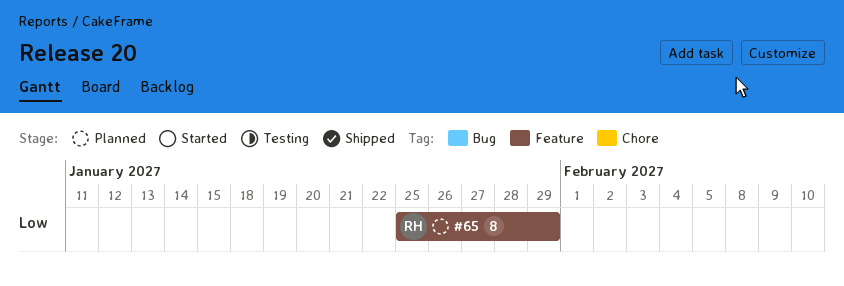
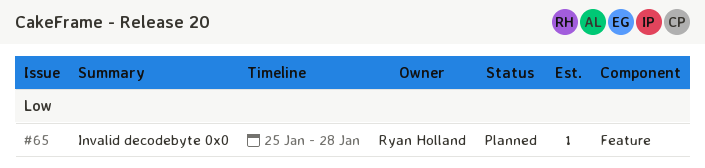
#65, estimate: 8 -> 1
#65, due: Jan 29 -> Jan 28

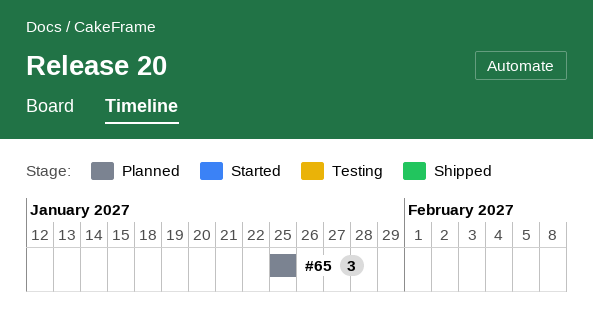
#65, estimate: 1 -> 3
#65, due: Jan 28 -> Jan 25

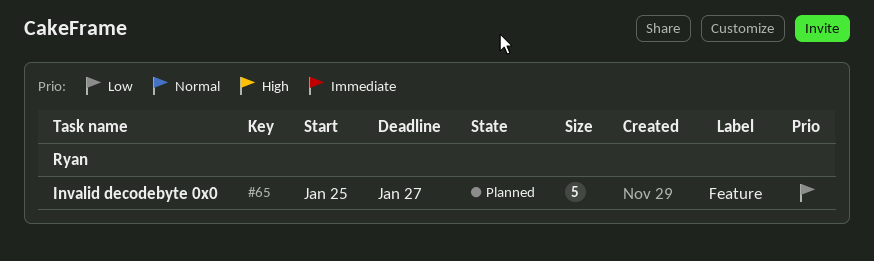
#65, estimate: 3 -> 5
#65, due: Jan 25 -> Jan 27

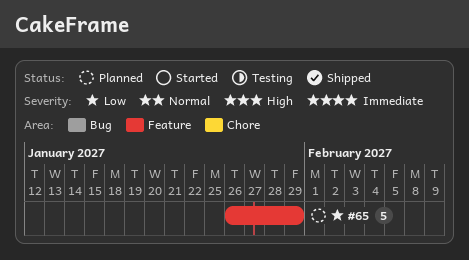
#65, start: Jan 25 -> Jan 26
#65, due: Jan 27 -> Jan 29

